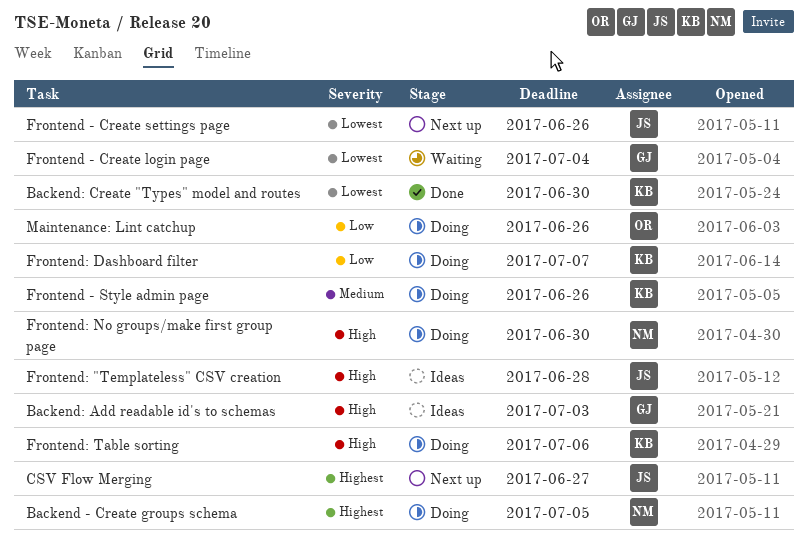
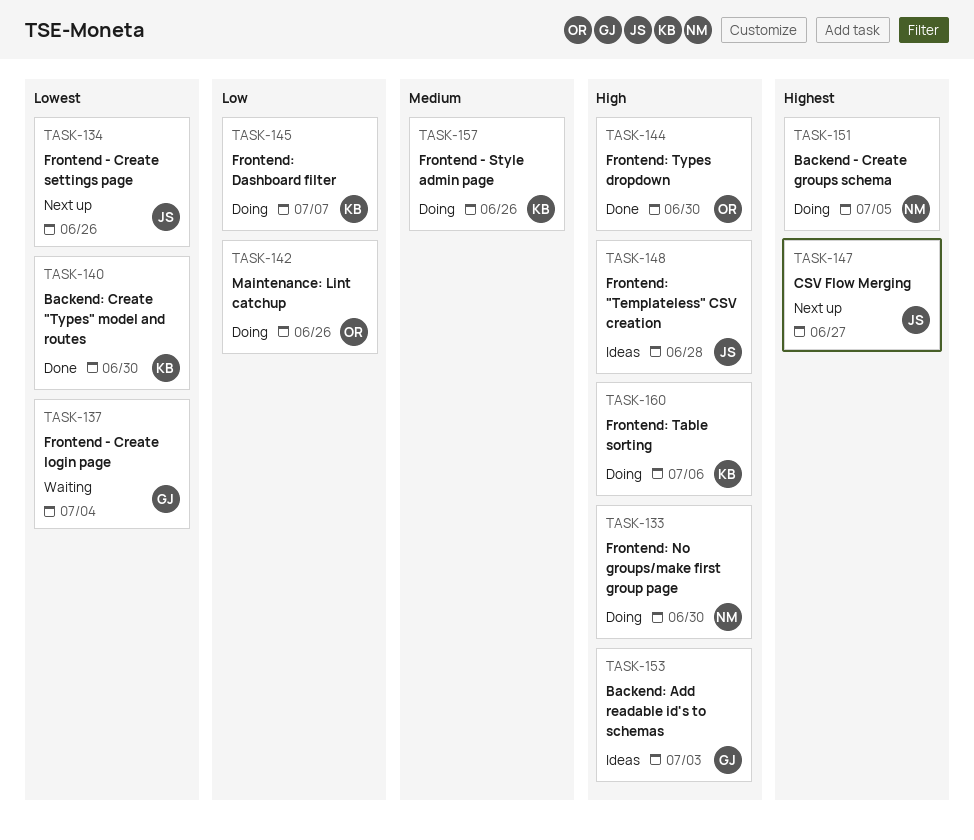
Frontend: Types dropdown: none -> present

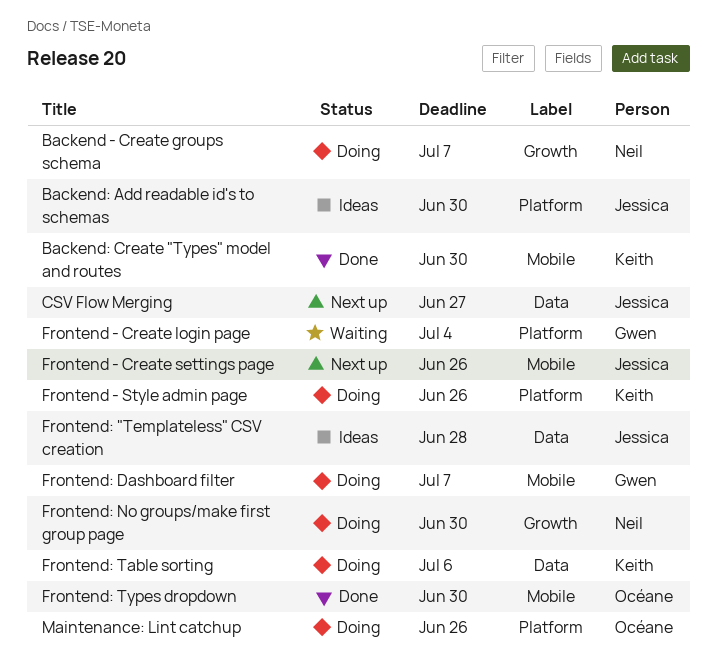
Backend - Create groups schema, due: Jul 5 -> Jul 7
Backend: Add readable id's to schemas, owner: Gwen -> Jessica
Backend: Add readable id's to schemas, due: Jul 3 -> Jun 30
Frontend: Dashboard filter, owner: Keith -> Gwen

